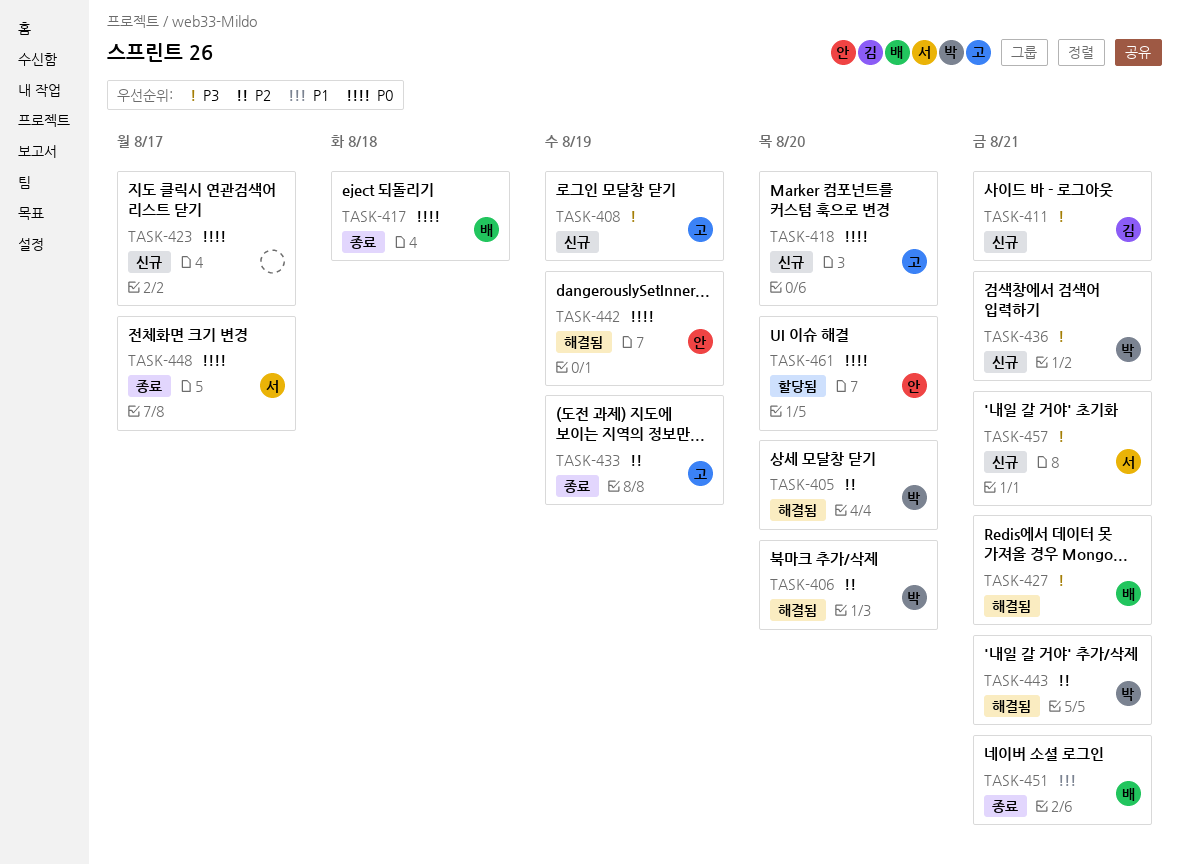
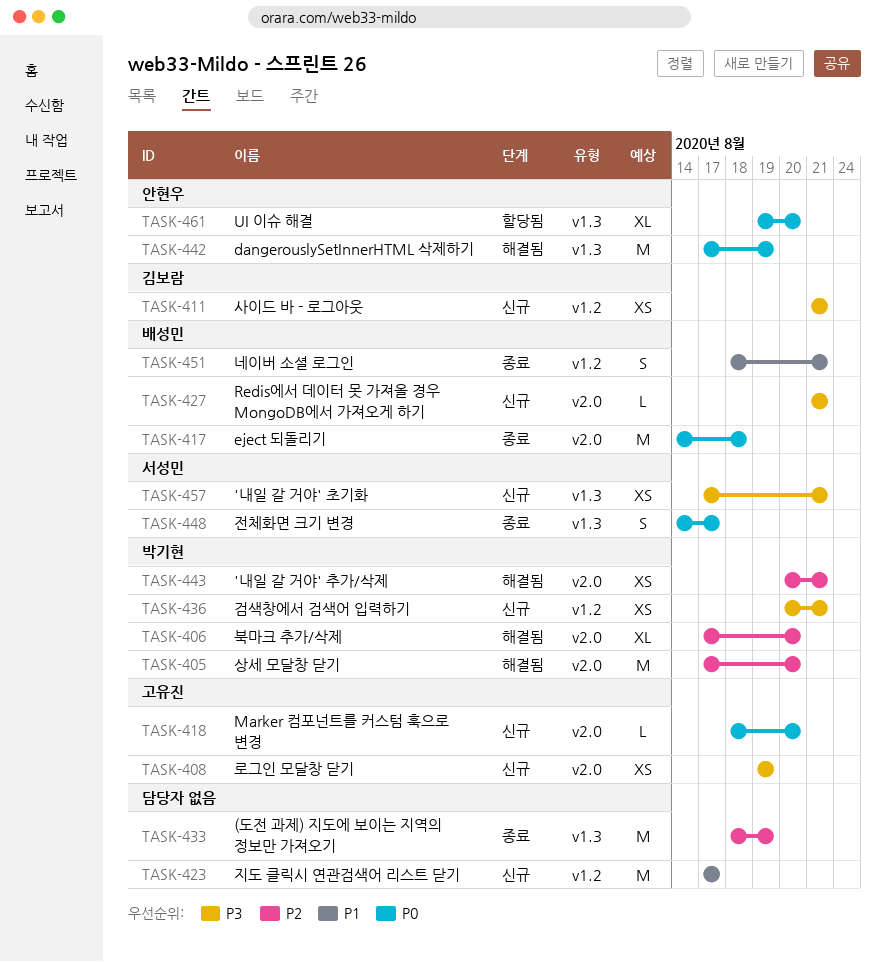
TASK-423, priority: P0 -> P1
TASK-427, status: 해결됨 -> 신규
TASK-433, owner: 고유진 -> none

